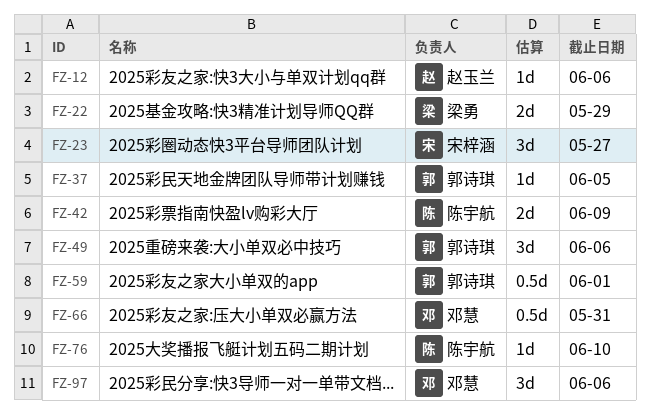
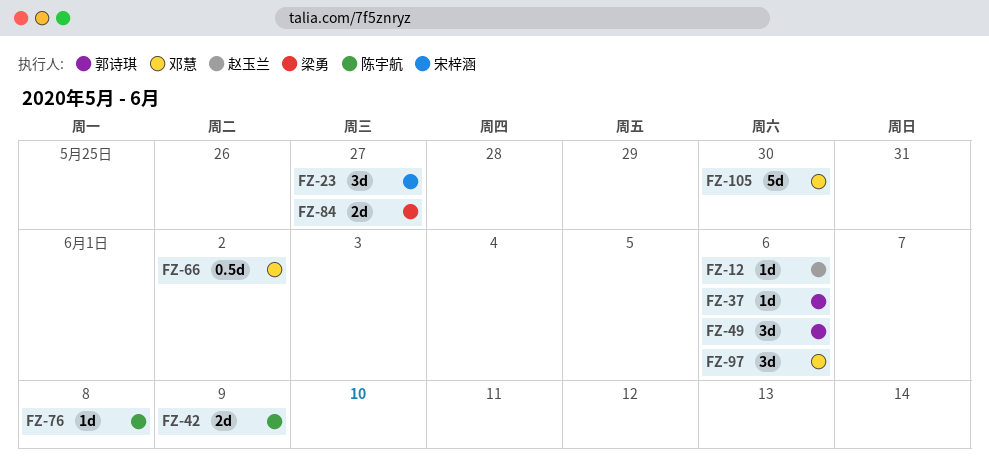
FZ-22: present -> none
FZ-37, due: Jun 5 -> Jun 6
FZ-59: present -> none
FZ-66, due: May 31 -> Jun 2
FZ-76, due: Jun 10 -> Jun 8
FZ-84: none -> present
FZ-105: none -> present

